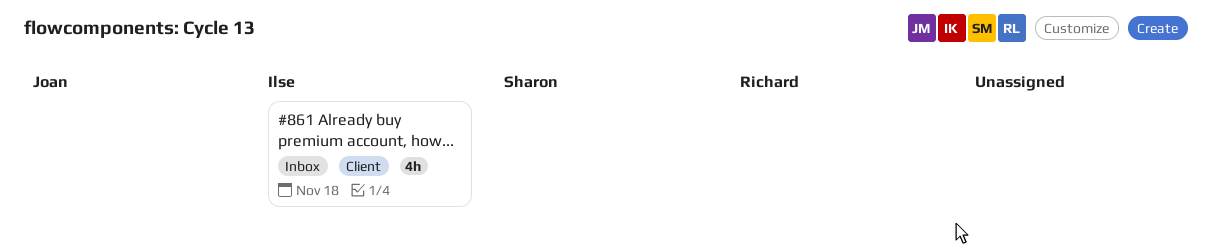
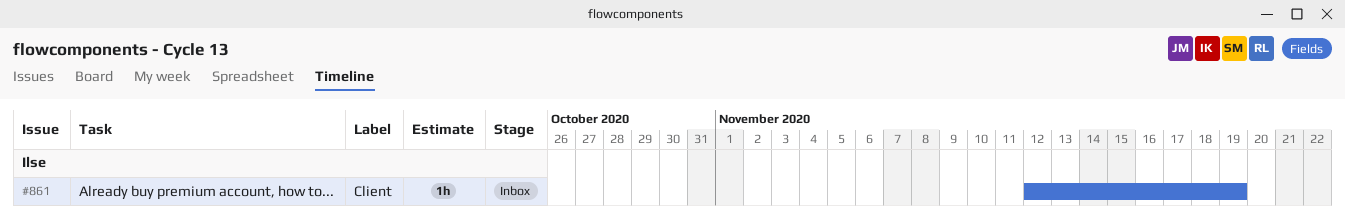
#861, estimate: 4h -> 1h
#861, due: Nov 18 -> Nov 19

